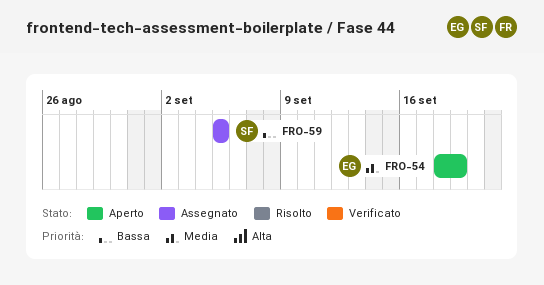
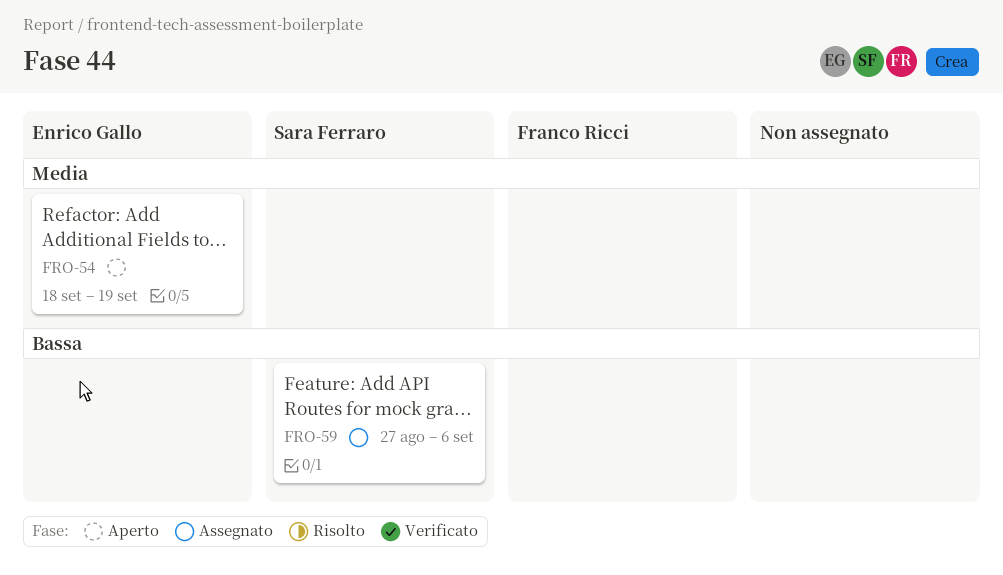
FRO-59, start: Sep 5 -> Aug 27
FRO-59, due: Sep 5 -> Sep 6

